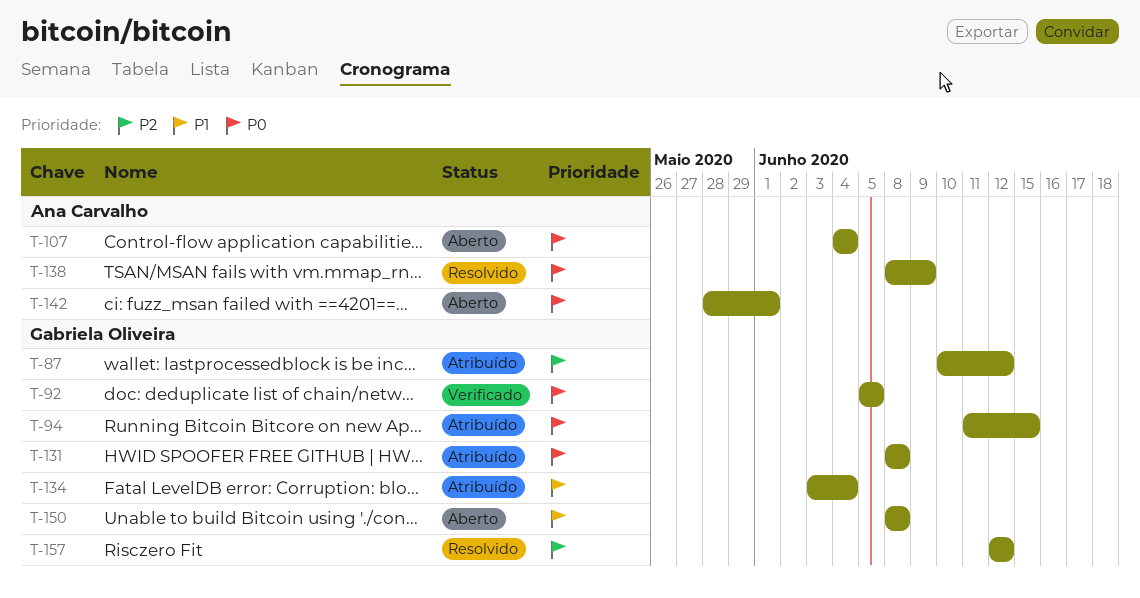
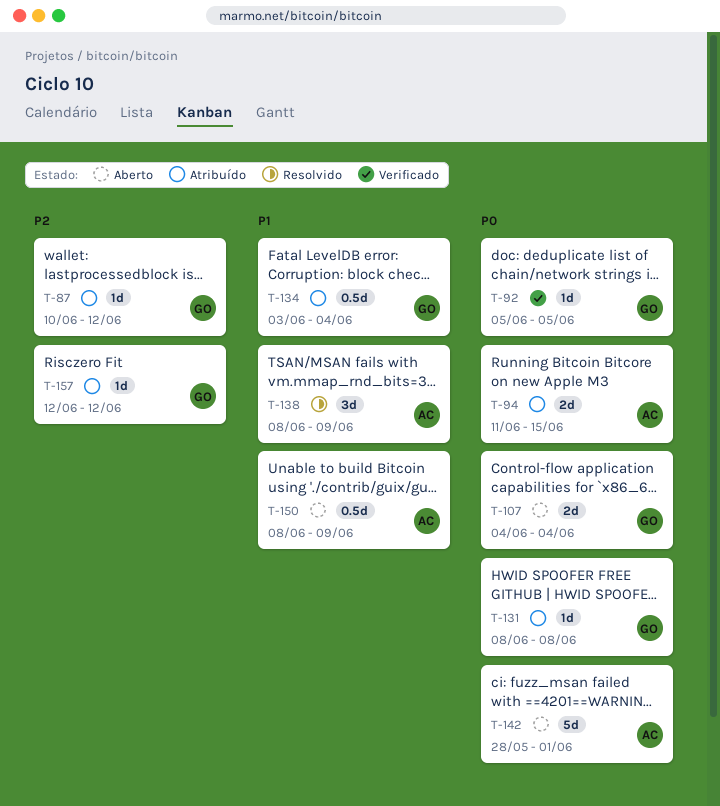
T-94, owner: Gabriela Oliveira -> Ana Carvalho
T-107, owner: Ana Carvalho -> Gabriela Oliveira
T-138, priority: P0 -> P1
T-150, owner: Gabriela Oliveira -> Ana Carvalho
T-150, due: Jun 8 -> Jun 9
T-157, status: Resolvido -> Atribuído

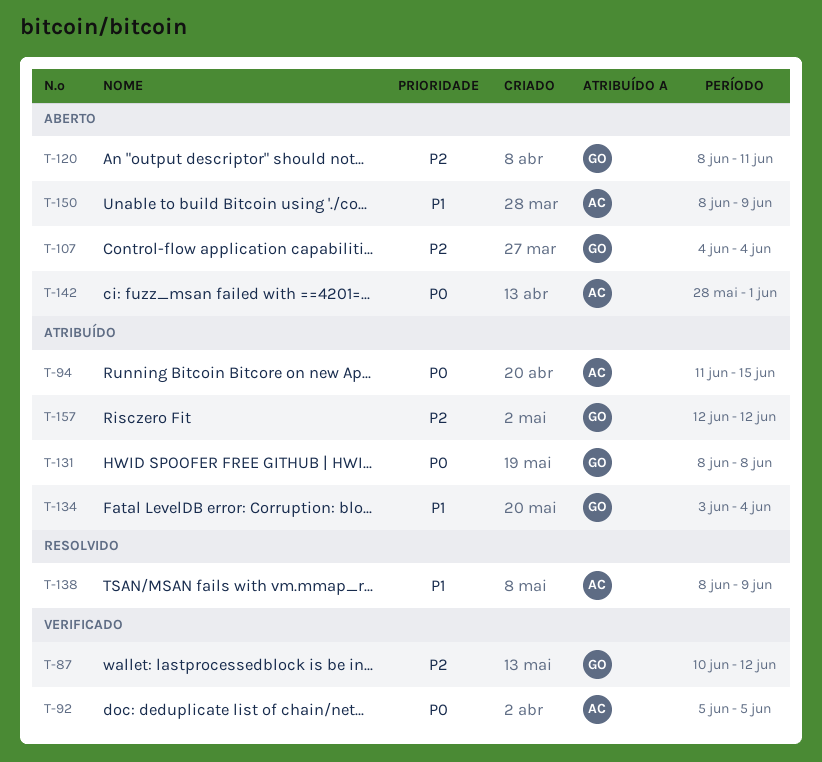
T-87, status: Atribuído -> Verificado
T-92, owner: GO -> AC
T-107, priority: P0 -> P2
T-120: none -> present

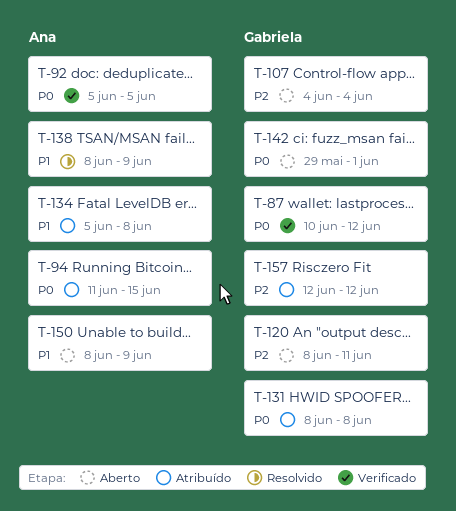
T-87, priority: P2 -> P0
T-134, owner: Gabriela -> Ana
T-134, start: Jun 3 -> Jun 5
T-134, due: Jun 4 -> Jun 8
T-142, owner: Ana -> Gabriela
T-142, start: May 28 -> May 29

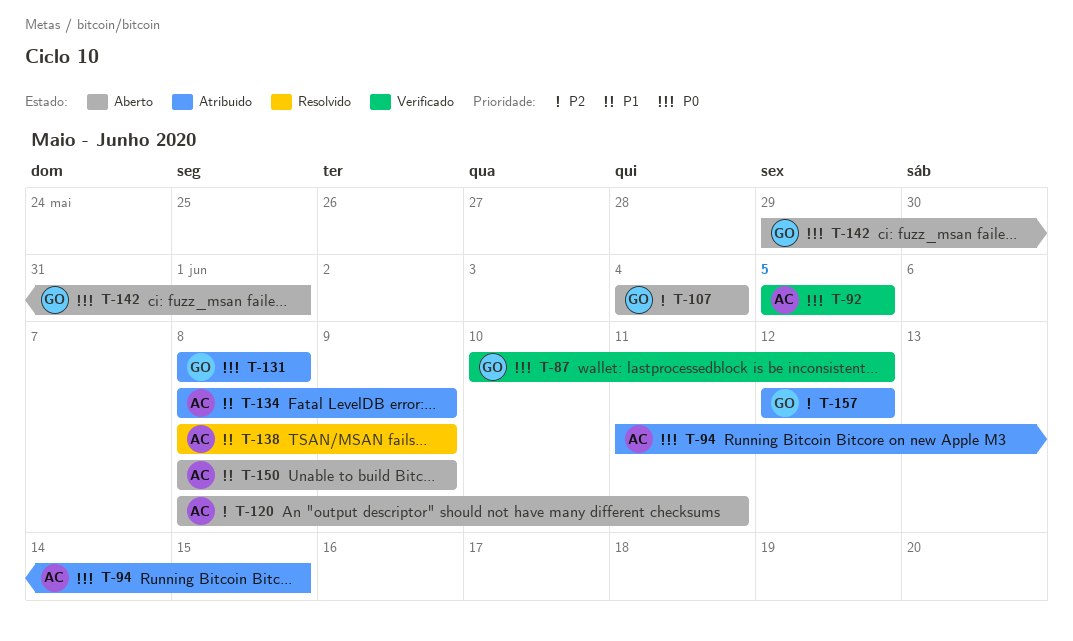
T-120, owner: Gabriela -> Ana
T-134, start: Jun 5 -> Jun 8
T-134, due: Jun 8 -> Jun 9

